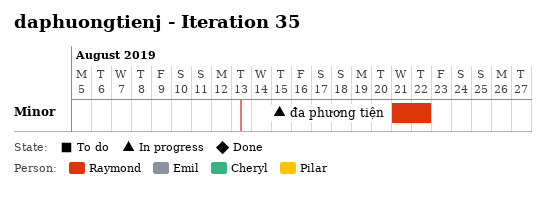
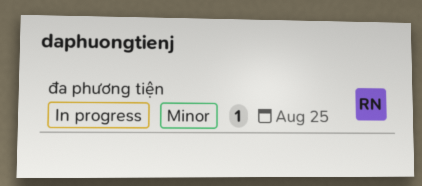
đa phương tiện, due: Aug 22 -> Aug 25

